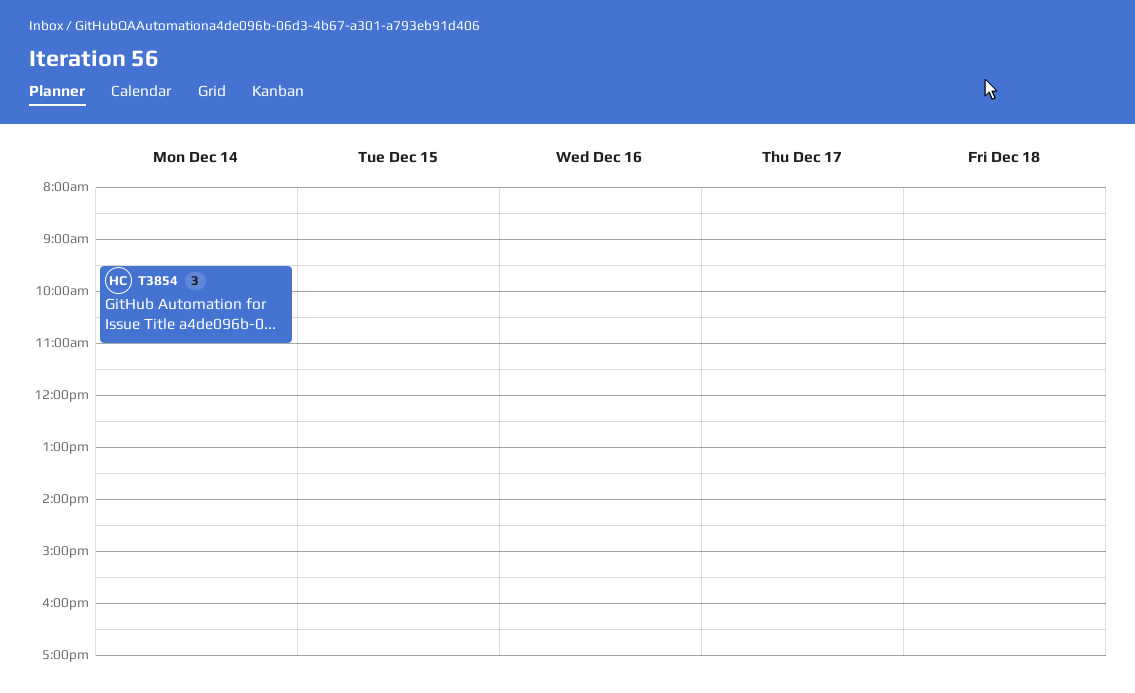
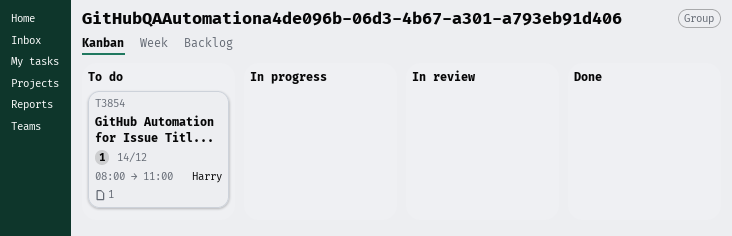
T3854, estimate: 3 -> 1
T3854, begins: 09:30 -> 08:00

